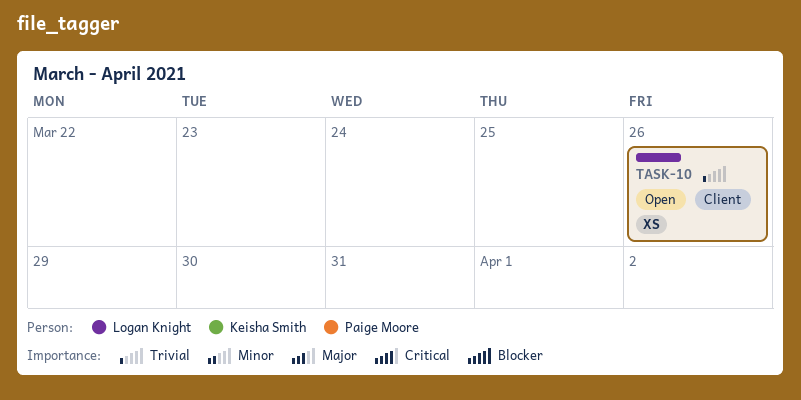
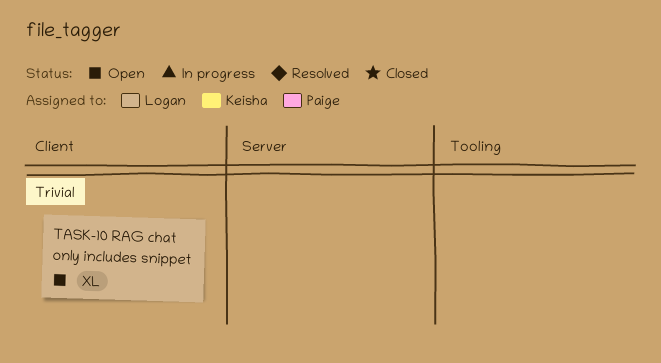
TASK-10, estimate: XS -> XL

